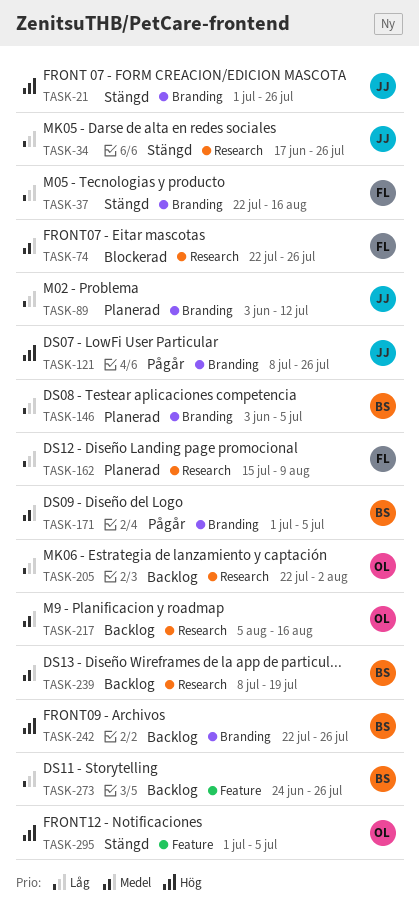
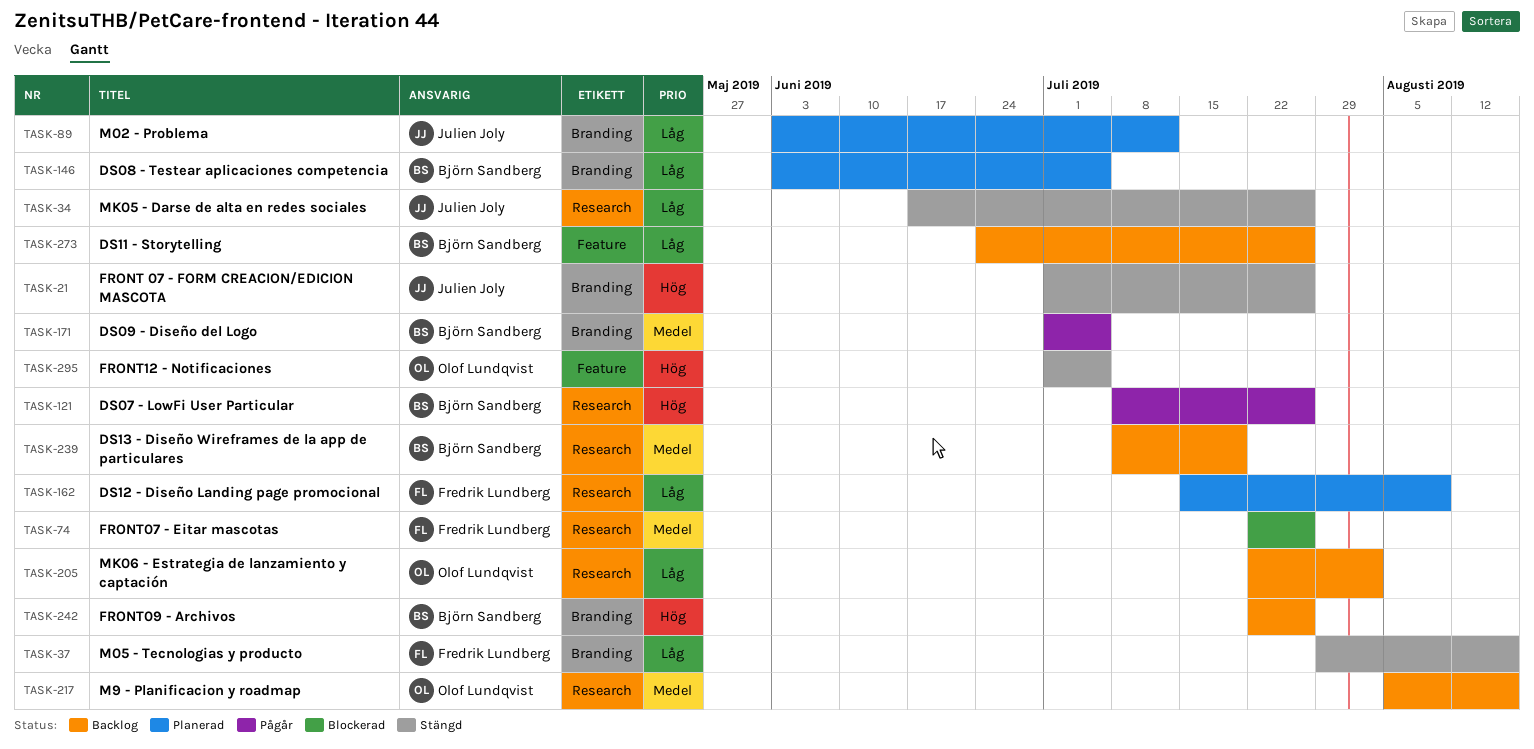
TASK-37, start: Jul 22 -> Jul 29
TASK-121, owner: Julien Joly -> Björn Sandberg
TASK-121, label: Branding -> Research

